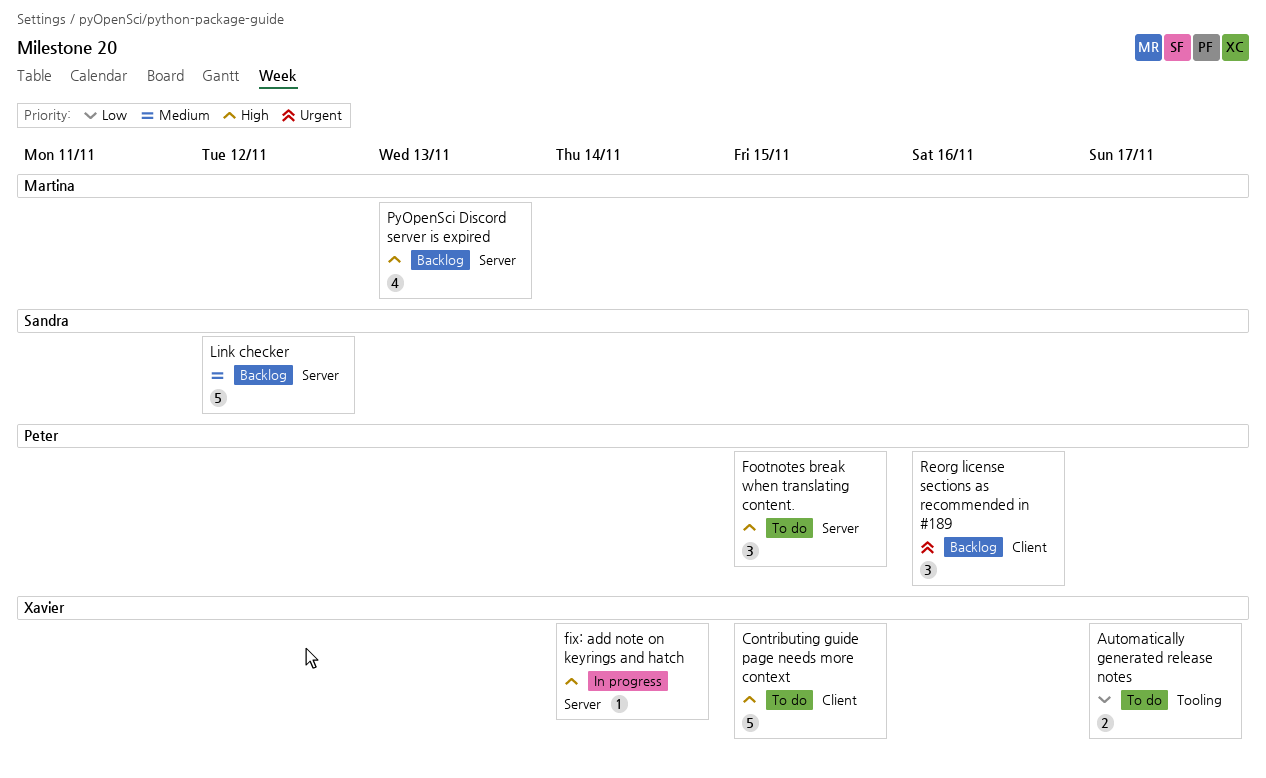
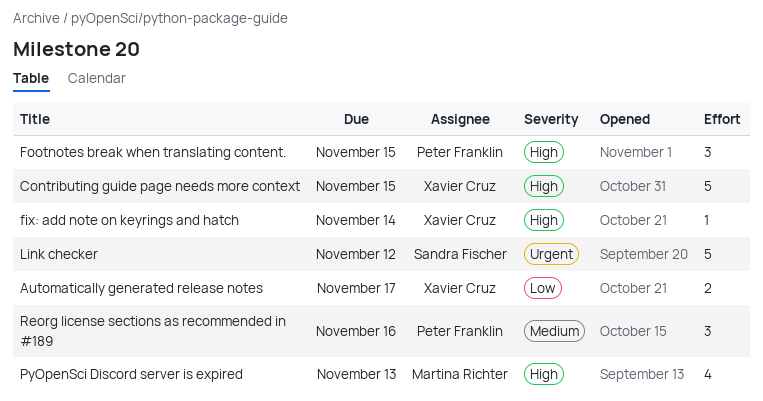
Link checker, priority: Medium -> Urgent
Reorg license sections as recommended in #189, priority: Urgent -> Medium

